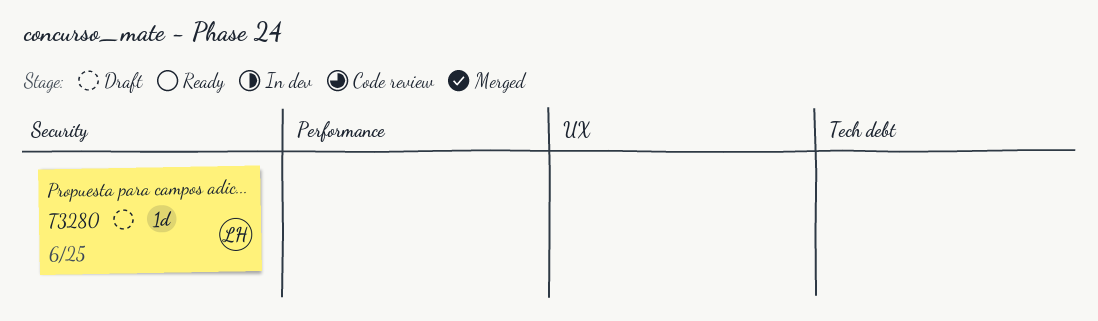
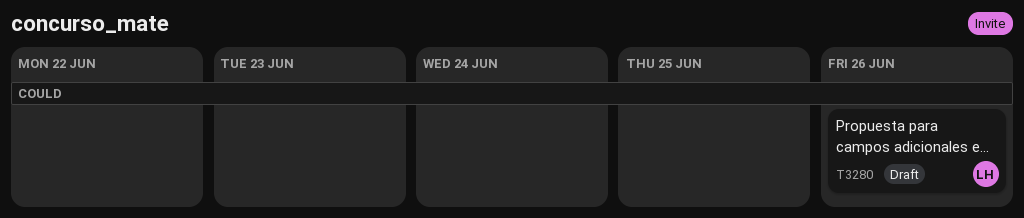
T3280, due: Jun 25 -> Jun 26

